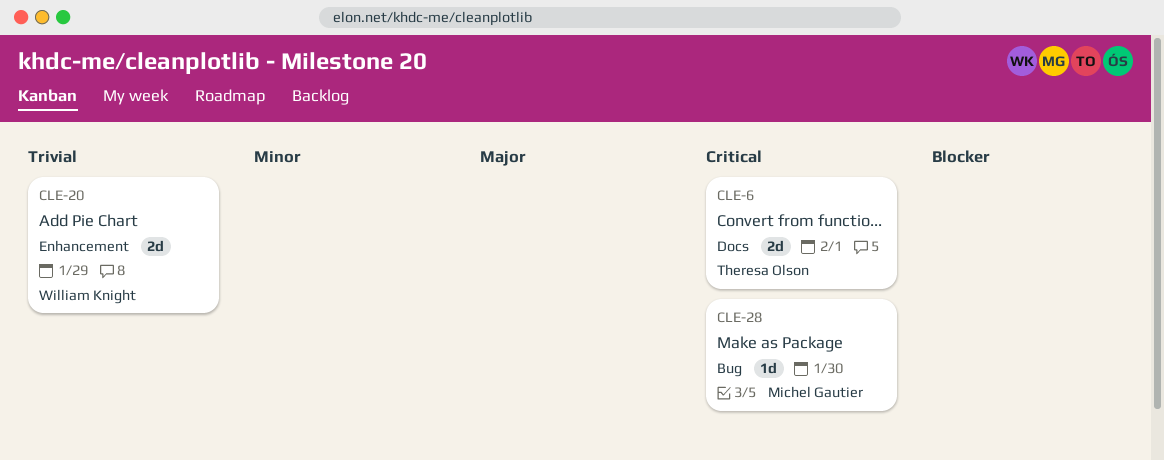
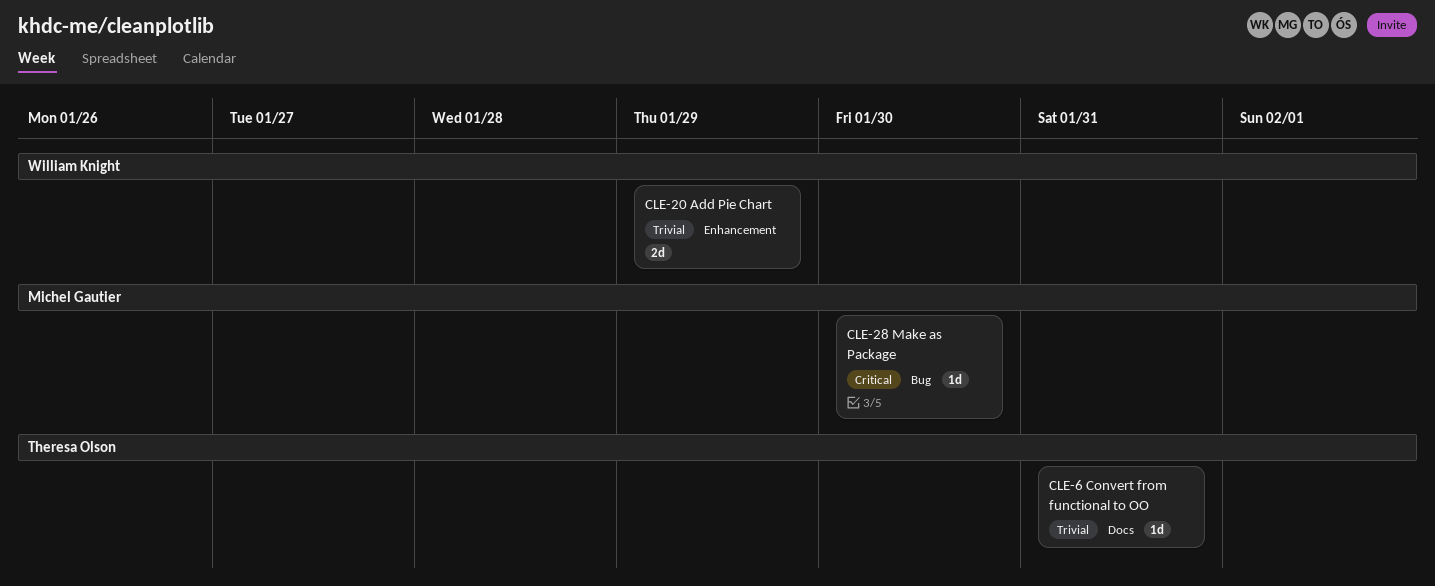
CLE-6, priority: Critical -> Trivial
CLE-6, estimate: 2d -> 1d
CLE-6, due: Feb 1 -> Jan 31

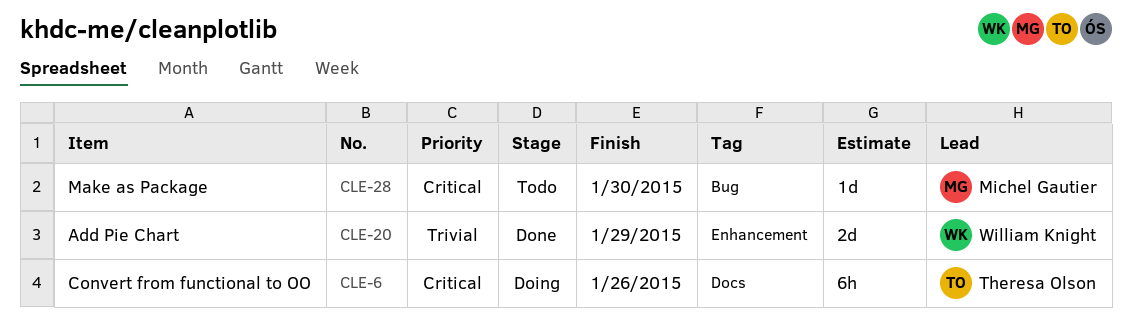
CLE-6, priority: Trivial -> Critical
CLE-6, estimate: 1d -> 6h
CLE-6, due: Jan 31 -> Jan 26

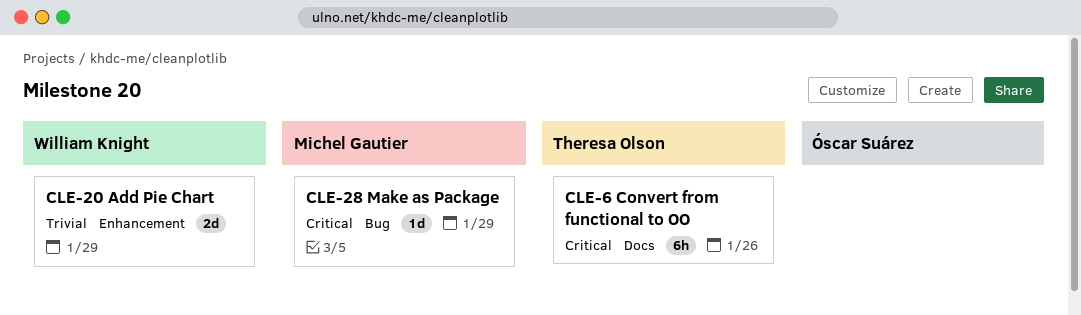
CLE-28, due: Jan 30 -> Jan 29

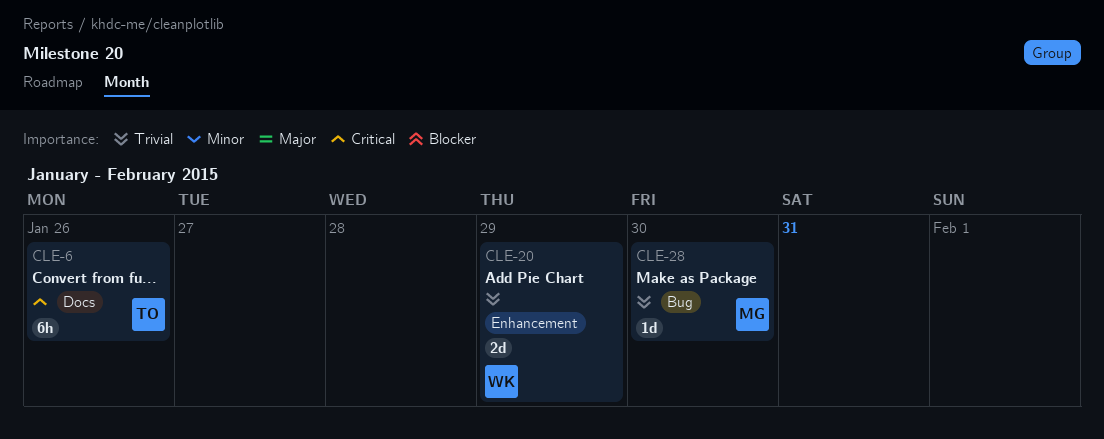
CLE-28, priority: Critical -> Trivial
CLE-28, due: Jan 29 -> Jan 30

